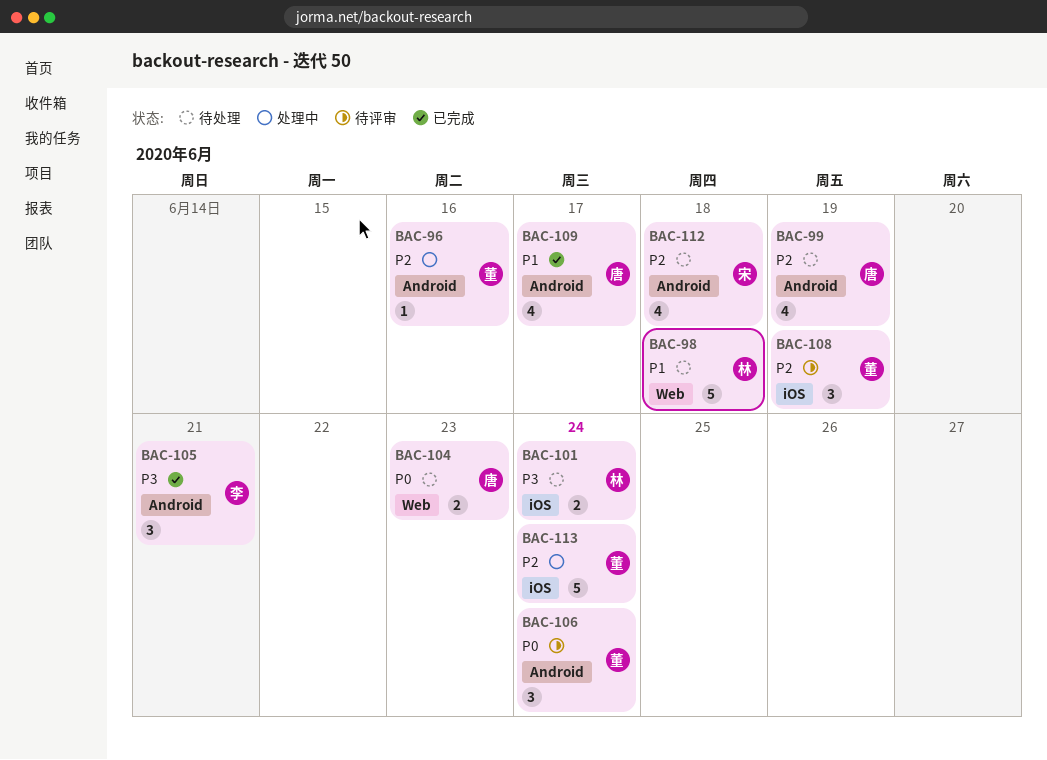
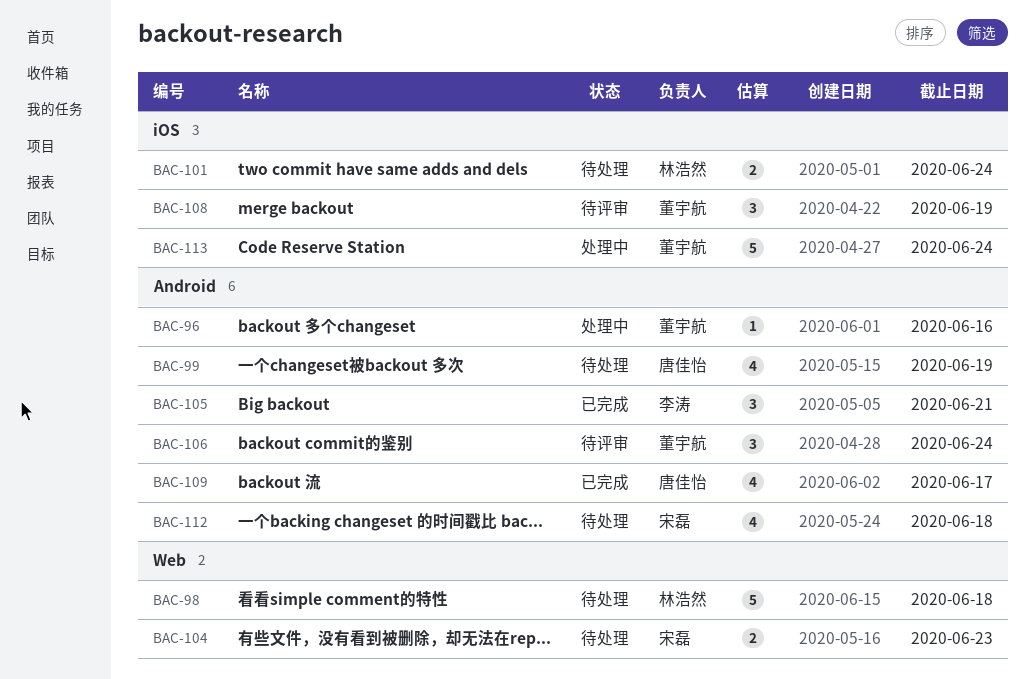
BAC-104, owner: 唐佳怡 -> 宋磊

